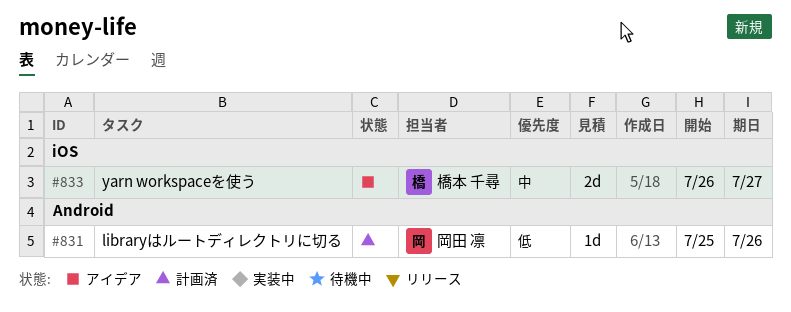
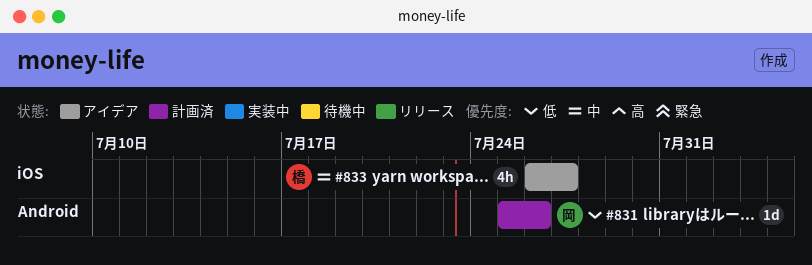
#833, estimate: 2d -> 4h

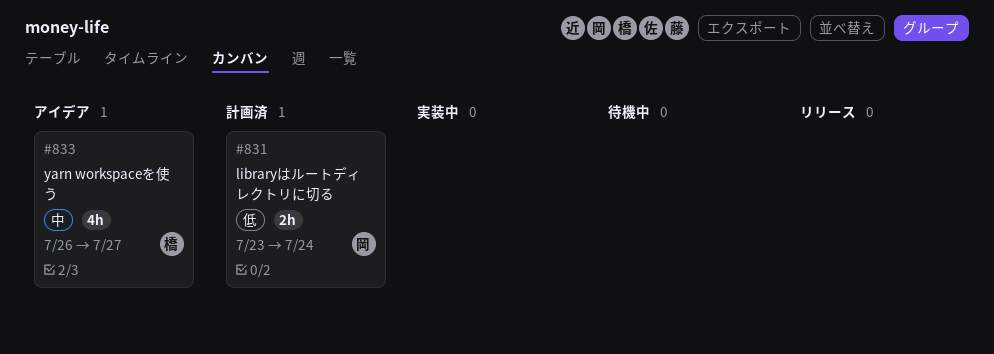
#831, estimate: 1d -> 2h
#831, start: Jul 25 -> Jul 23
#831, due: Jul 26 -> Jul 24

